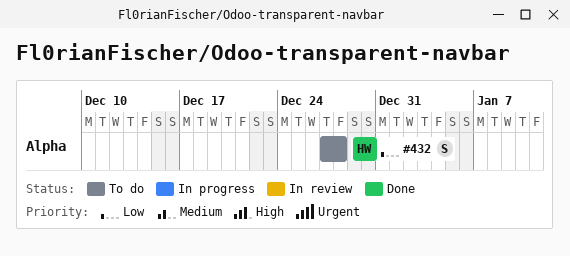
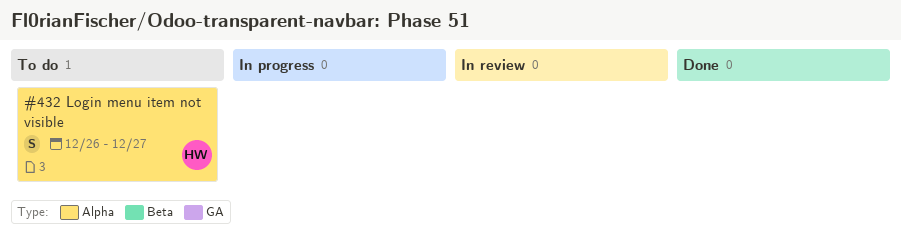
#432, start: Dec 27 -> Dec 26
#432, due: Dec 28 -> Dec 27

